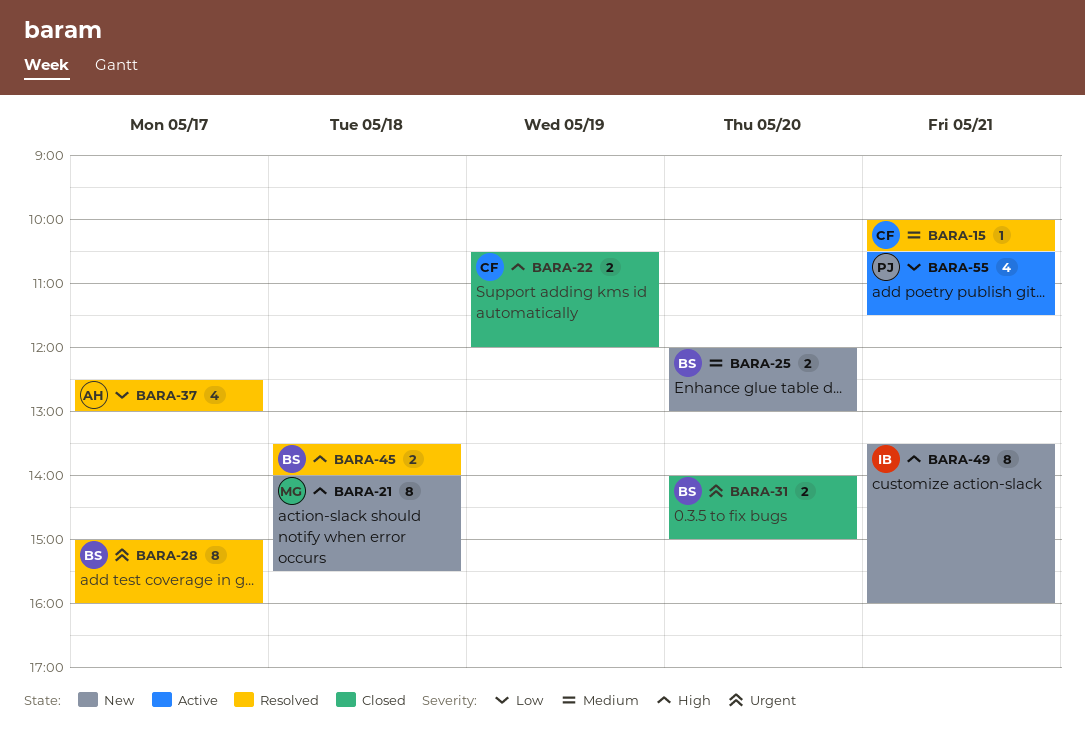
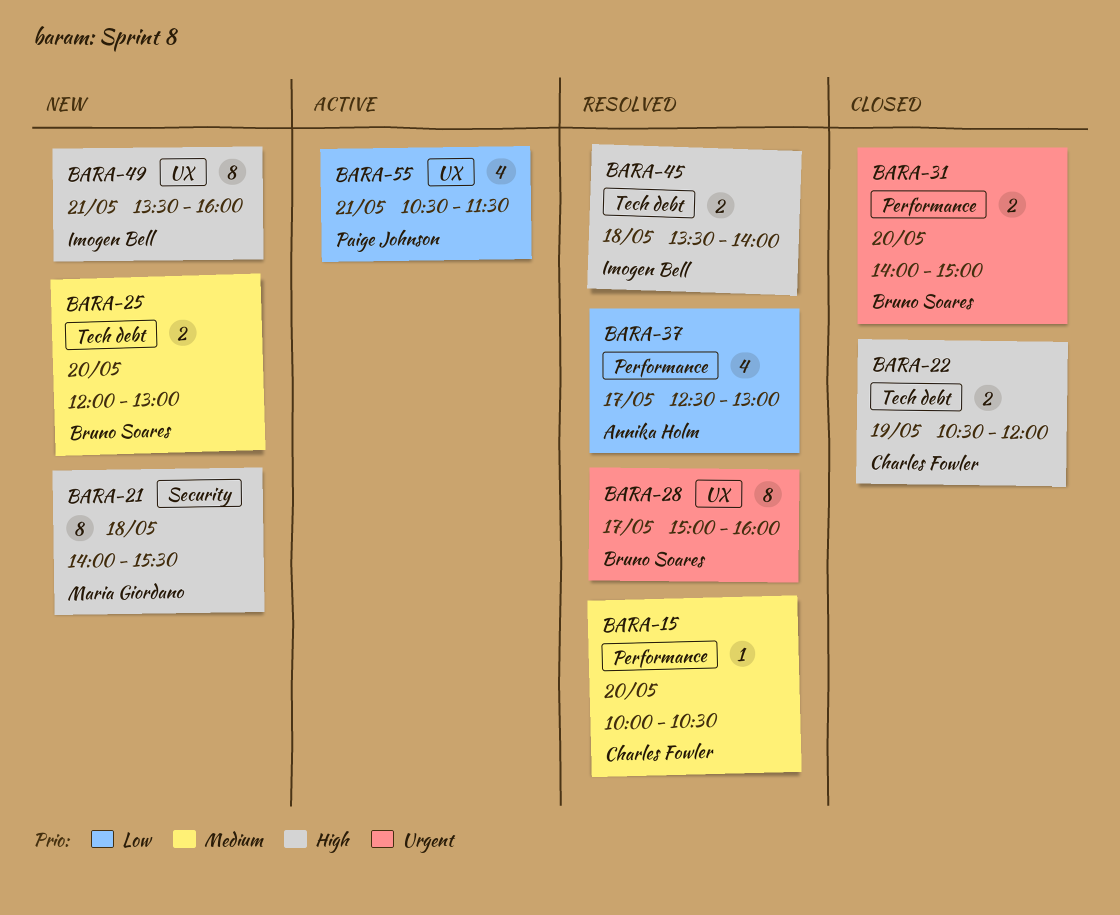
BARA-15, day: May 21 -> May 20
BARA-45, owner: Bruno Soares -> Imogen Bell

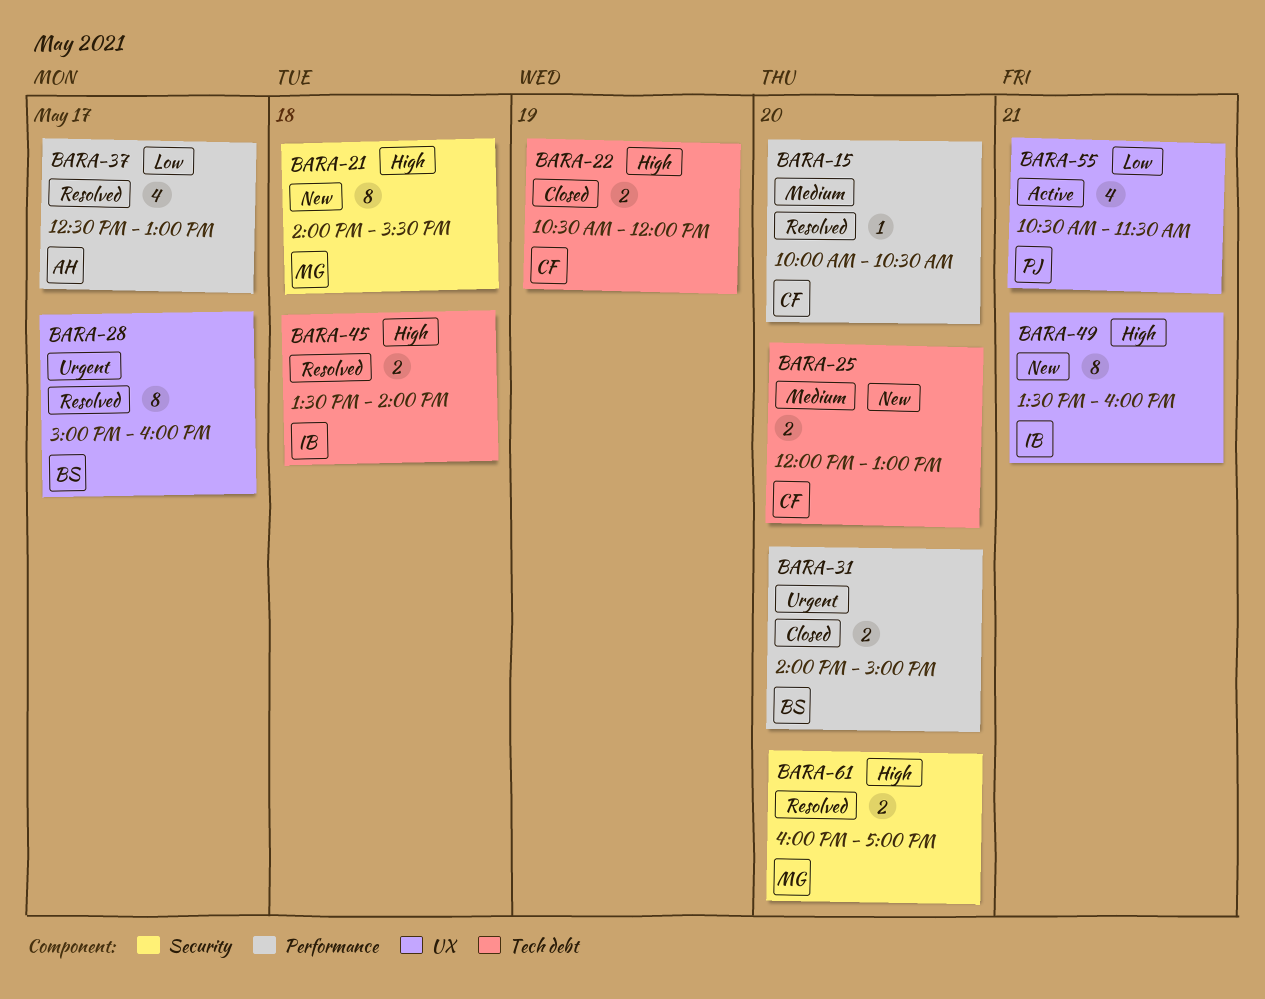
BARA-25, owner: Bruno Soares -> Charles Fowler
BARA-61: none -> present

